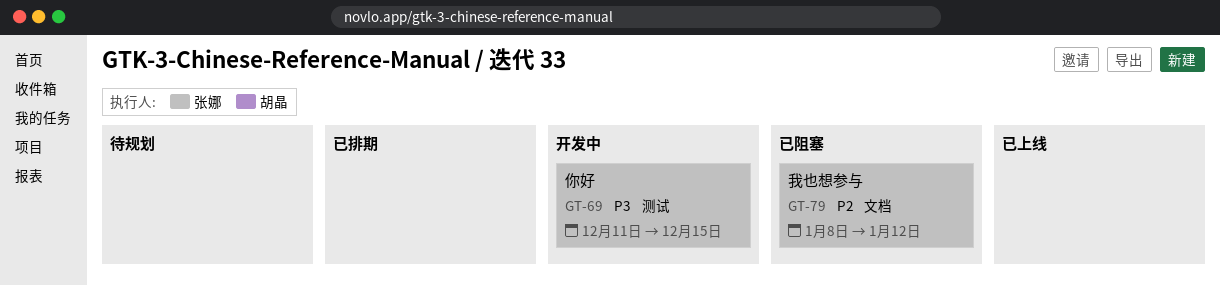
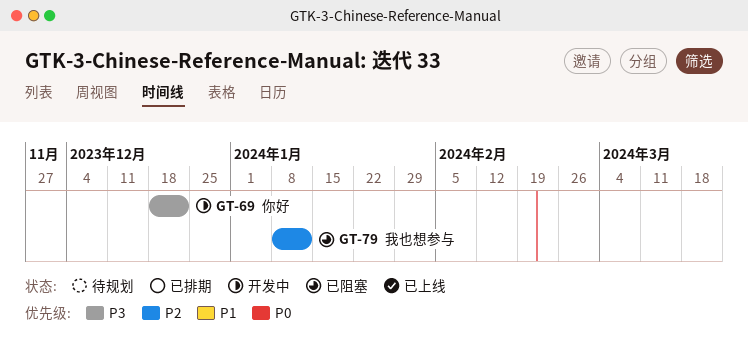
GT-69, start: Dec 11 -> Dec 18
GT-69, due: Dec 15 -> Dec 22

